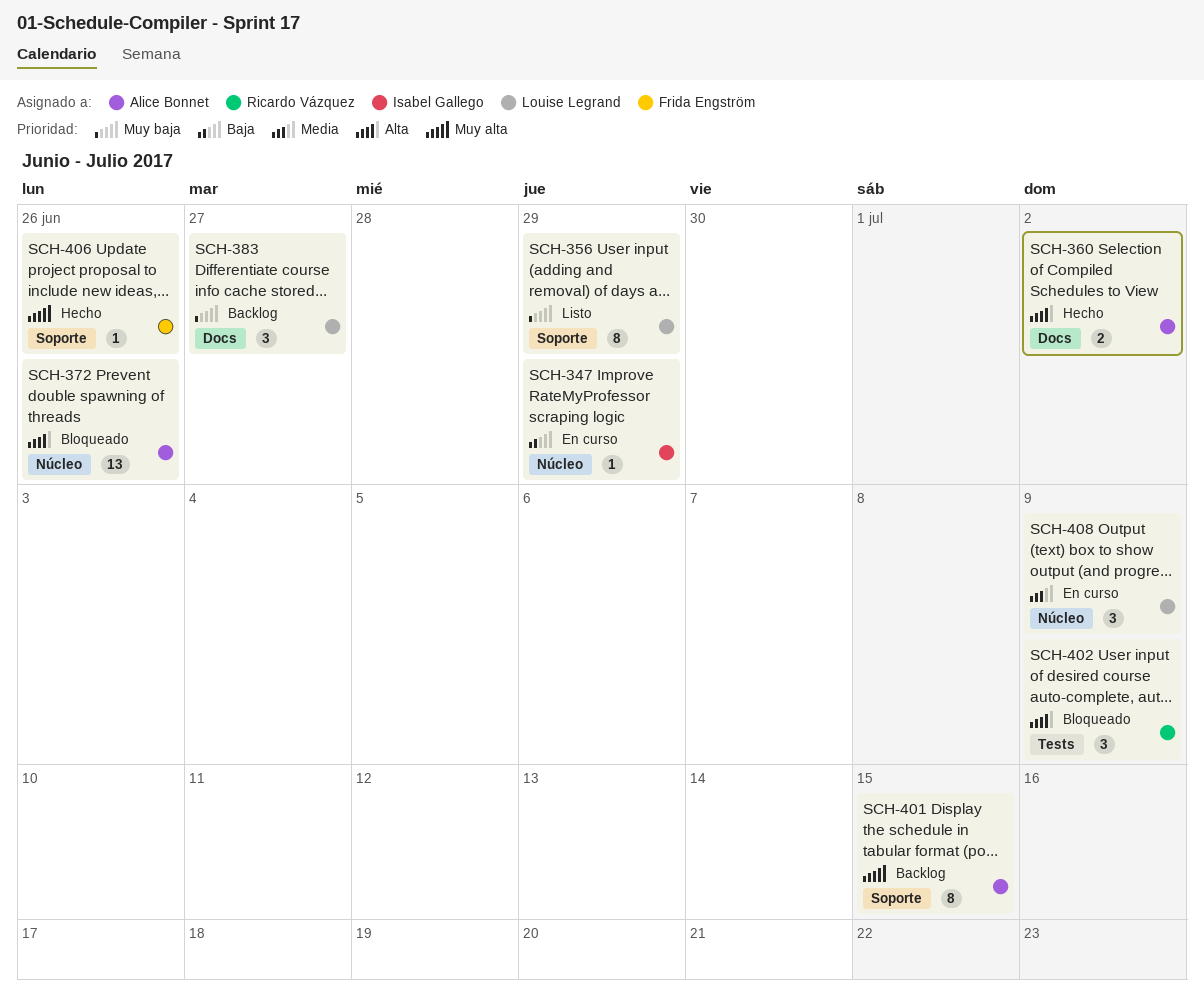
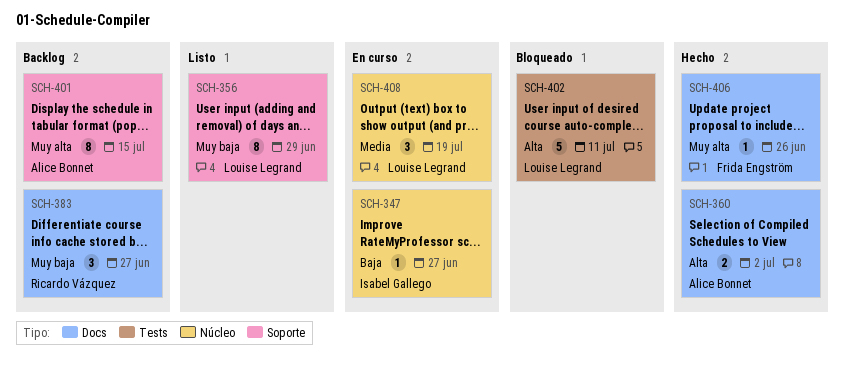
SCH-347, due: Jun 29 -> Jun 27
SCH-372: present -> none
SCH-383, owner: Louise Legrand -> Ricardo Vázquez
SCH-402, owner: Ricardo Vázquez -> Louise Legrand
SCH-402, estimate: 3 -> 5
SCH-402, due: Jul 9 -> Jul 11
SCH-406, label: Soporte -> Docs
SCH-408, due: Jul 9 -> Jul 19

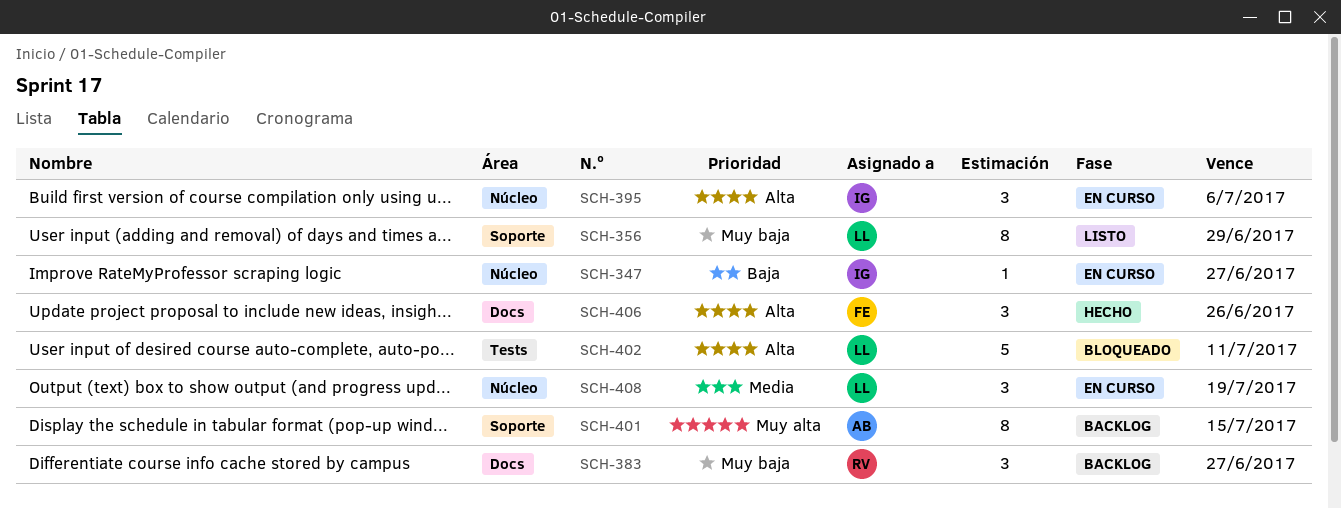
SCH-360: present -> none
SCH-395: none -> present
SCH-406, priority: Muy alta -> Alta
SCH-406, estimate: 1 -> 3

